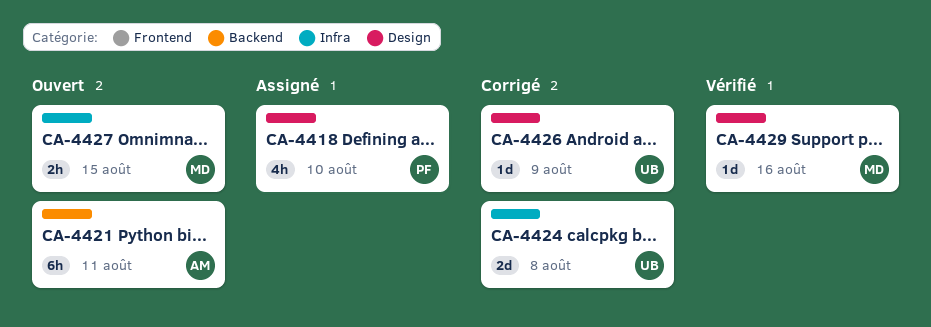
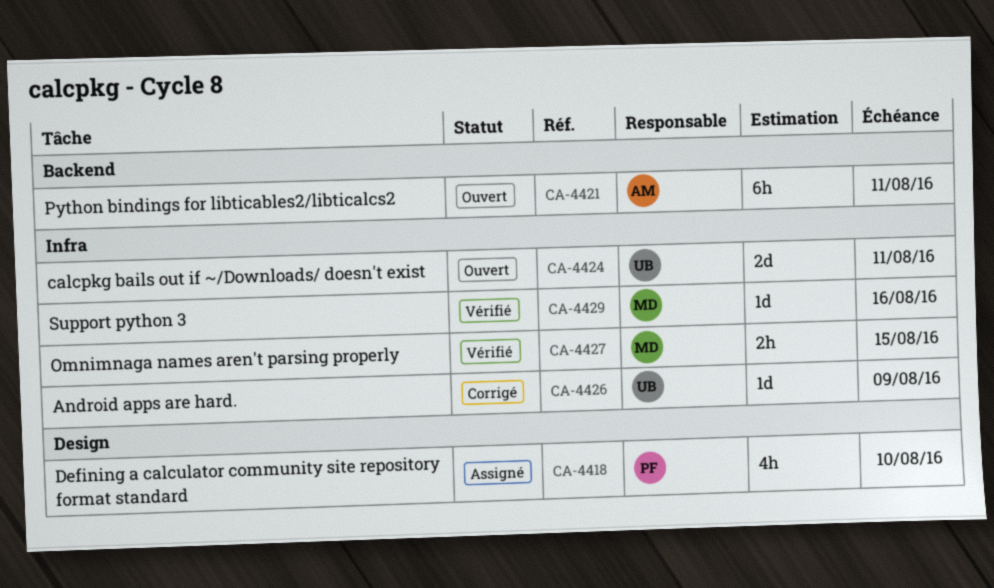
CA-4424, status: Corrigé -> Ouvert
CA-4424, due: Aug 8 -> Aug 11
CA-4426, label: Design -> Infra
CA-4427, status: Ouvert -> Vérifié
CA-4429, label: Design -> Infra

